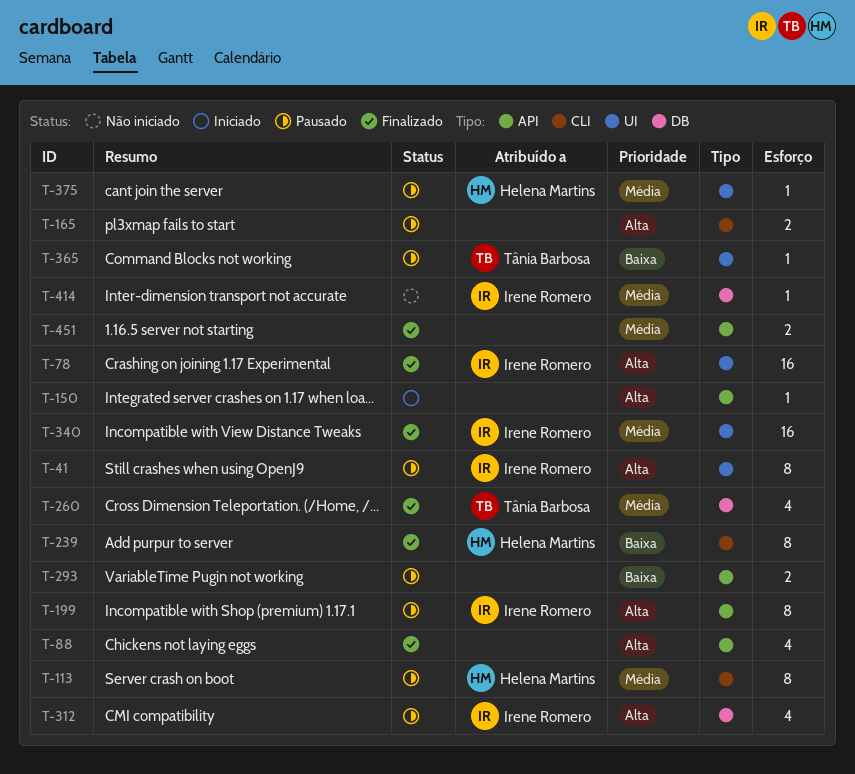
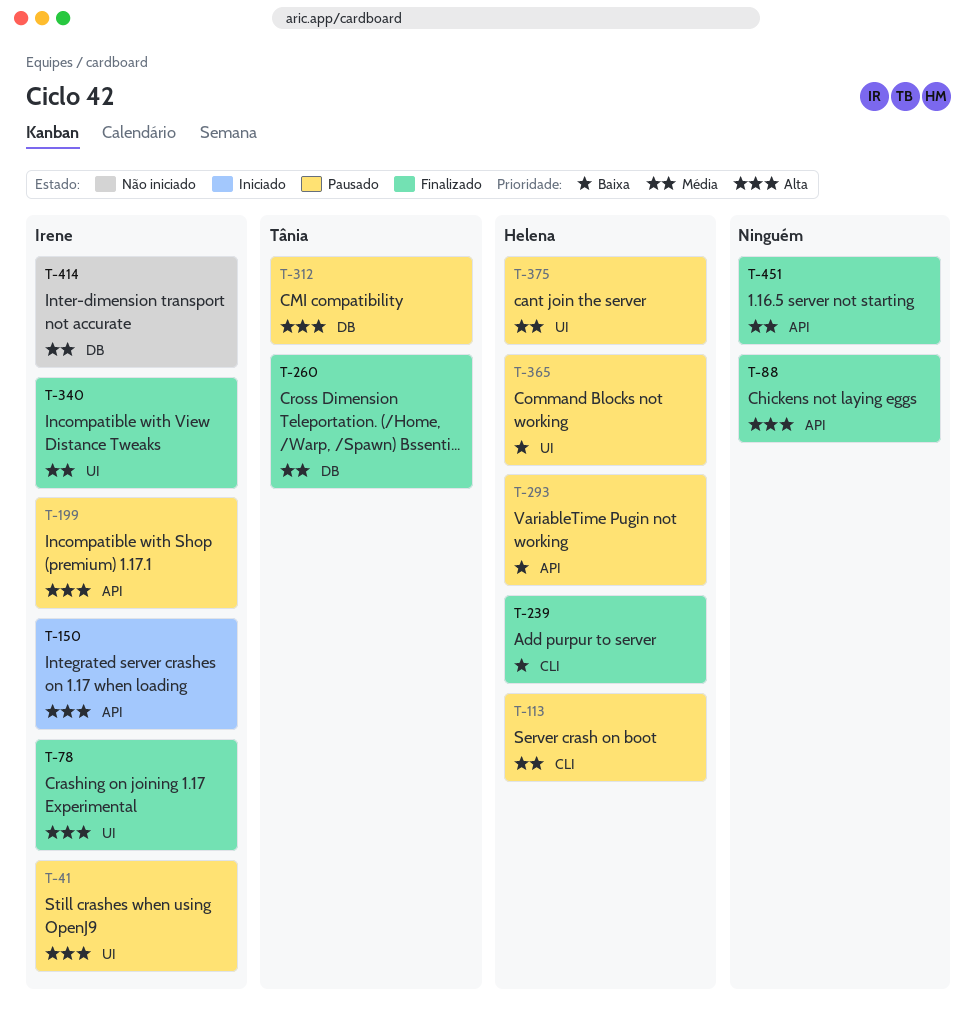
T-150, owner: none -> Irene Romero
T-165: present -> none
T-293, owner: none -> Helena Martins
T-312, owner: Irene Romero -> Tânia Barbosa
T-365, owner: Tânia Barbosa -> Helena Martins

